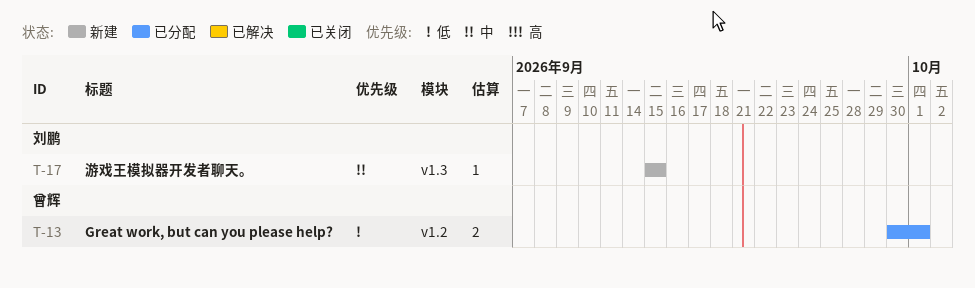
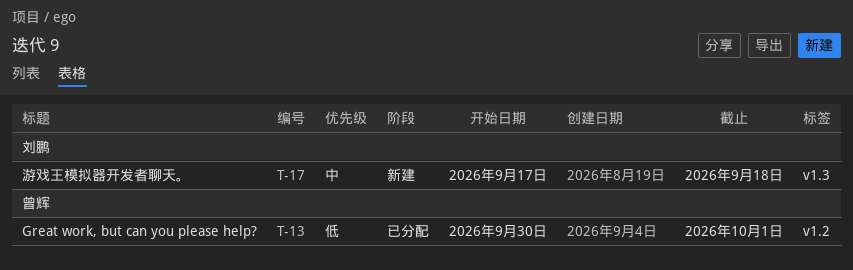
T-17, start: Sep 15 -> Sep 17
T-17, due: Sep 15 -> Sep 18

